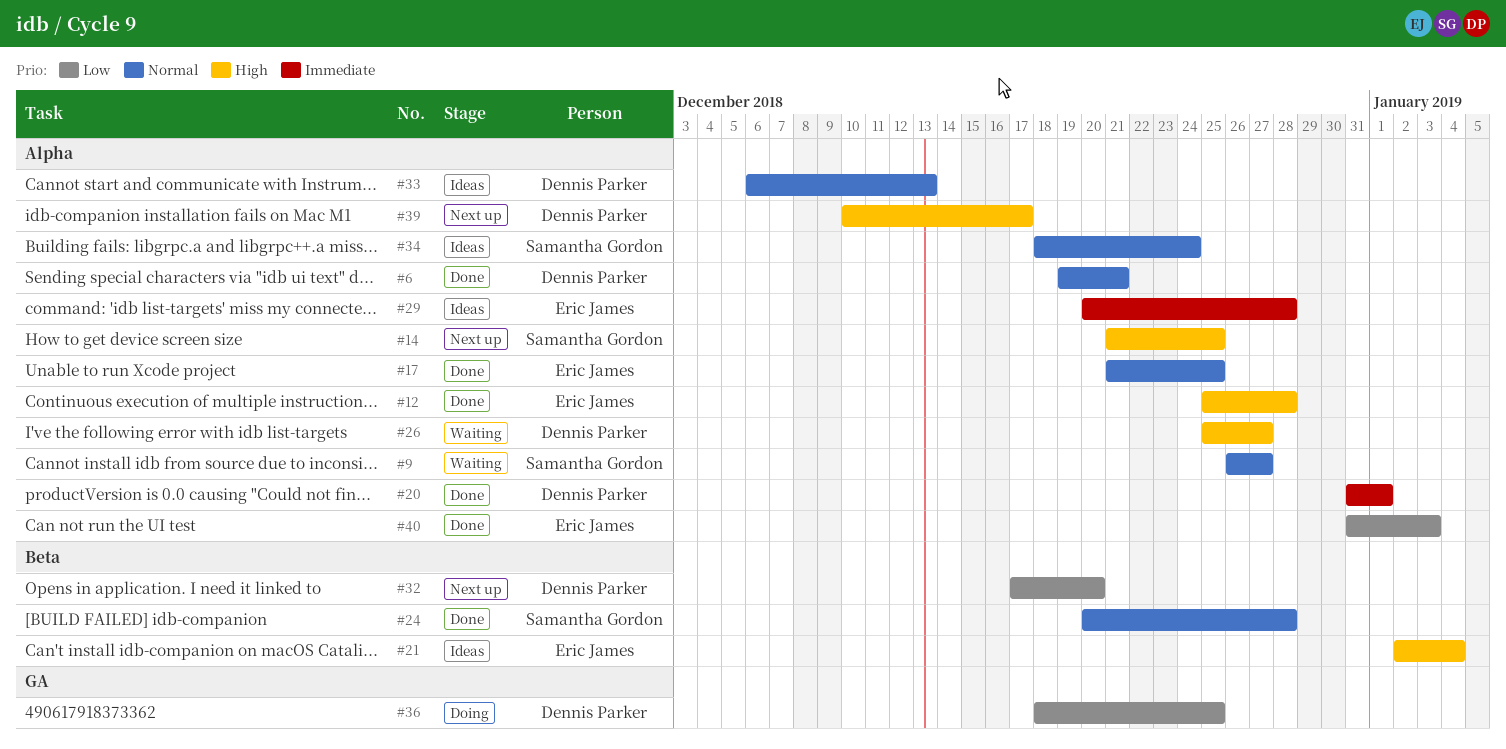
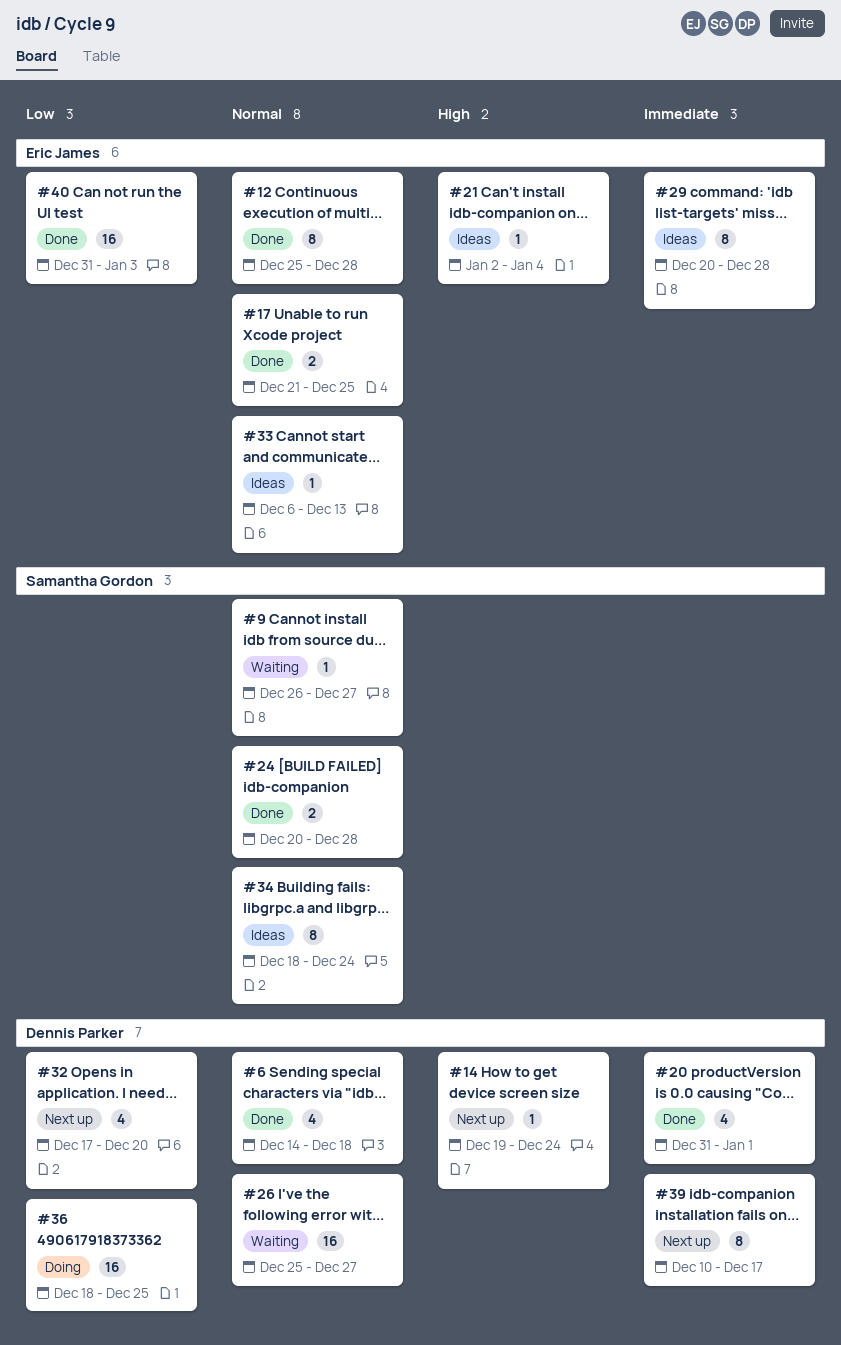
#6, start: Dec 19 -> Dec 14
#6, due: Dec 21 -> Dec 18
#12, priority: High -> Normal
#14, owner: Samantha Gordon -> Dennis Parker
#14, start: Dec 21 -> Dec 19
#14, due: Dec 25 -> Dec 24
#26, priority: High -> Normal
#33, owner: Dennis Parker -> Eric James
#39, priority: High -> Immediate

